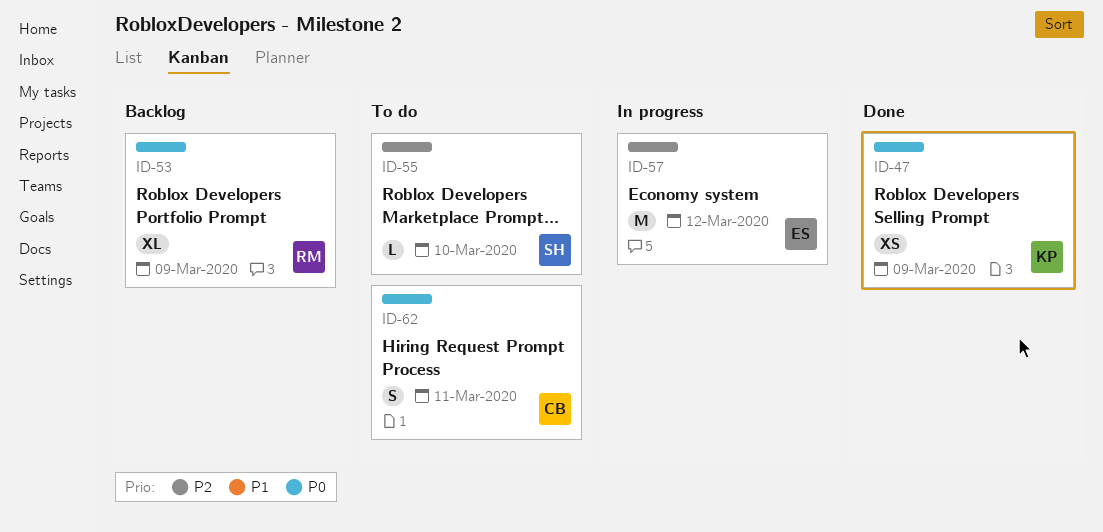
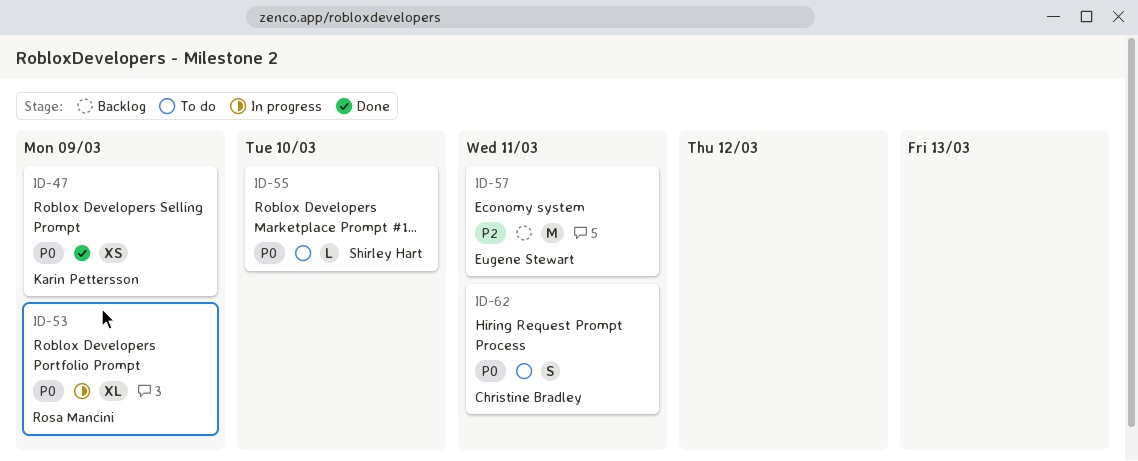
ID-53, status: Backlog -> In progress
ID-55, priority: P2 -> P0
ID-57, status: In progress -> Backlog
ID-57, due: Mar 12 -> Mar 11

